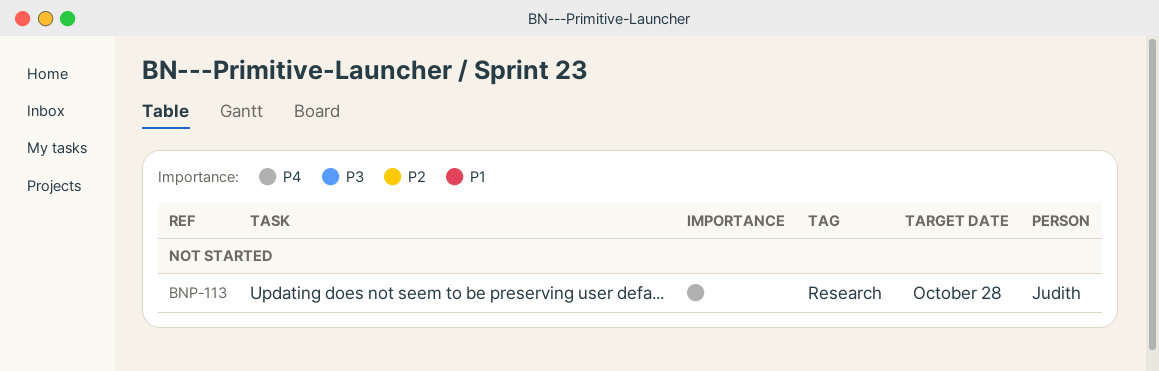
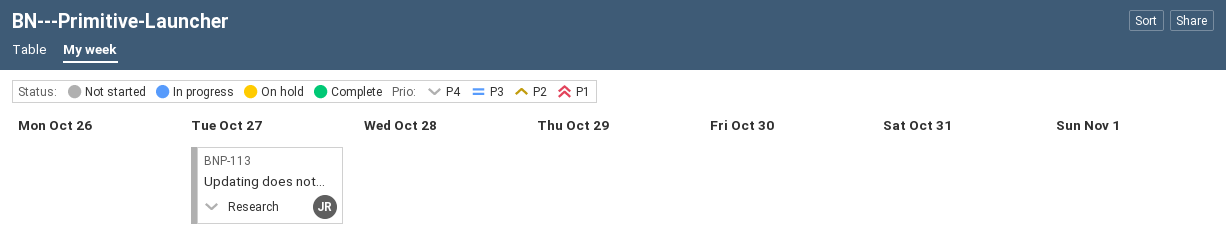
BNP-113, due: Oct 28 -> Oct 27

